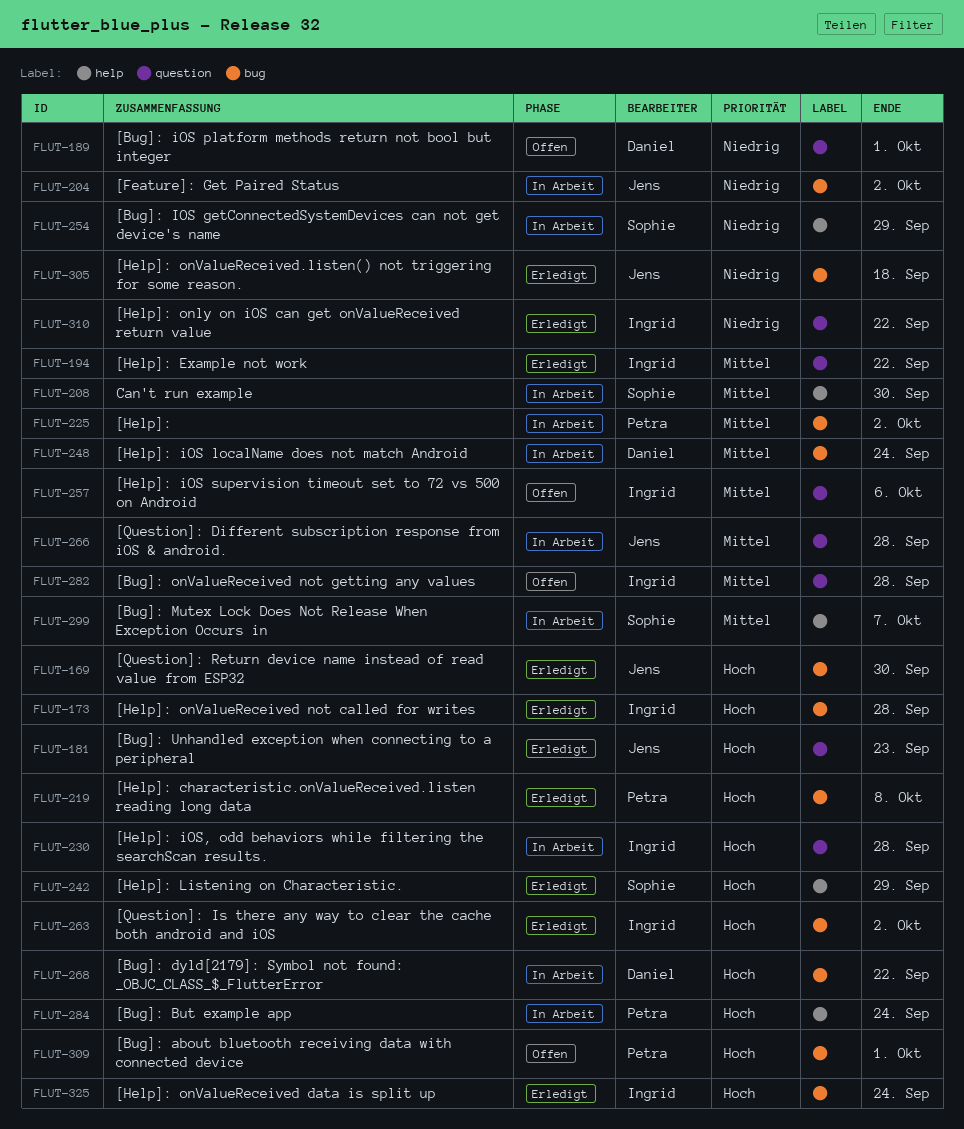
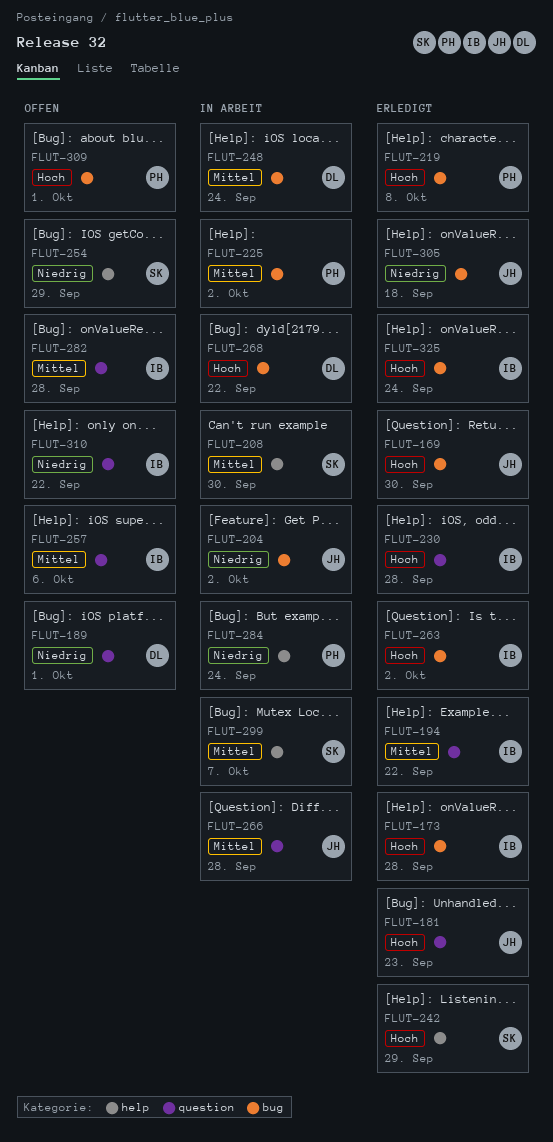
FLUT-230, status: In Arbeit -> Erledigt
FLUT-254, status: In Arbeit -> Offen
FLUT-284, priority: Hoch -> Niedrig
FLUT-310, status: Erledigt -> Offen

